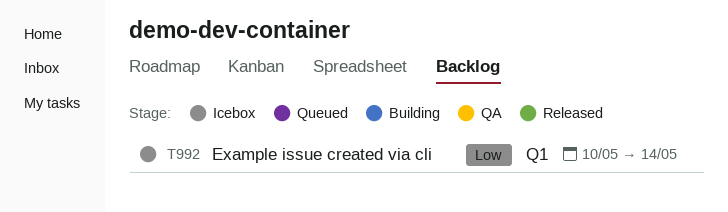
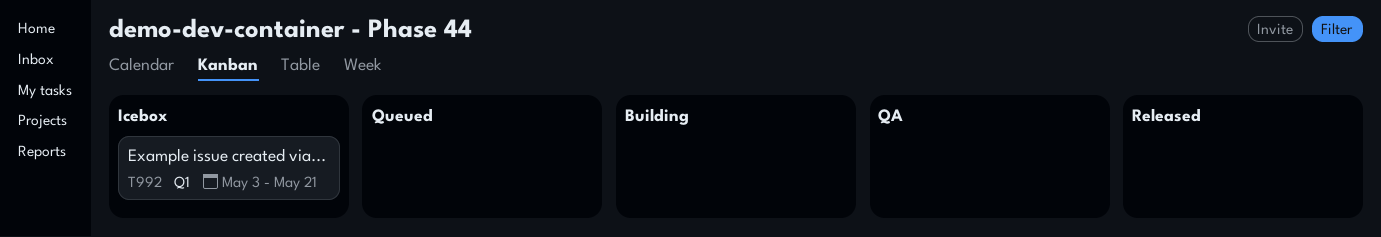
T992, start: May 10 -> May 3
T992, due: May 14 -> May 21

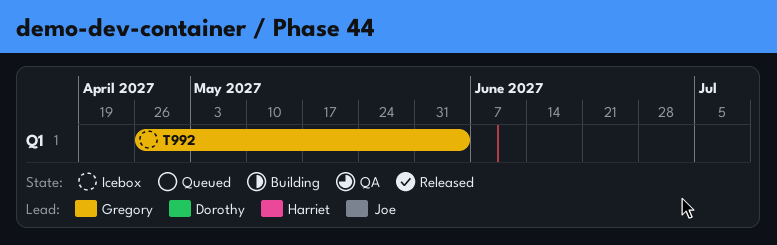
T992, start: May 3 -> Apr 26
T992, due: May 21 -> Jun 4

